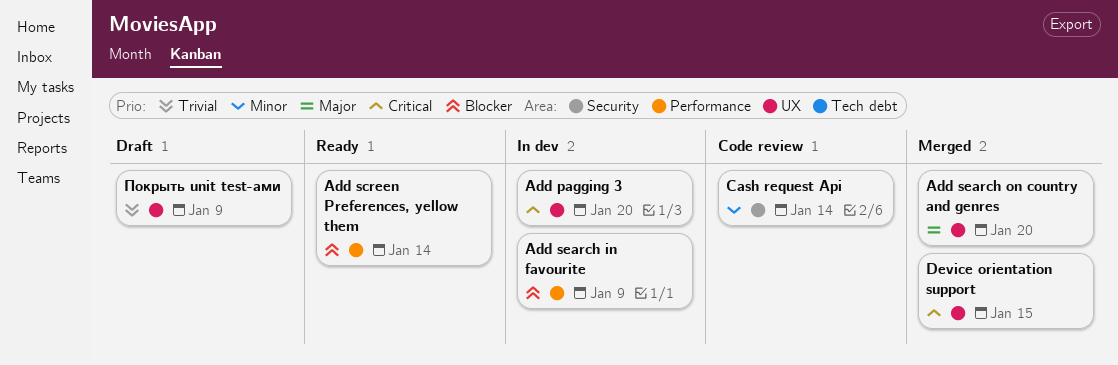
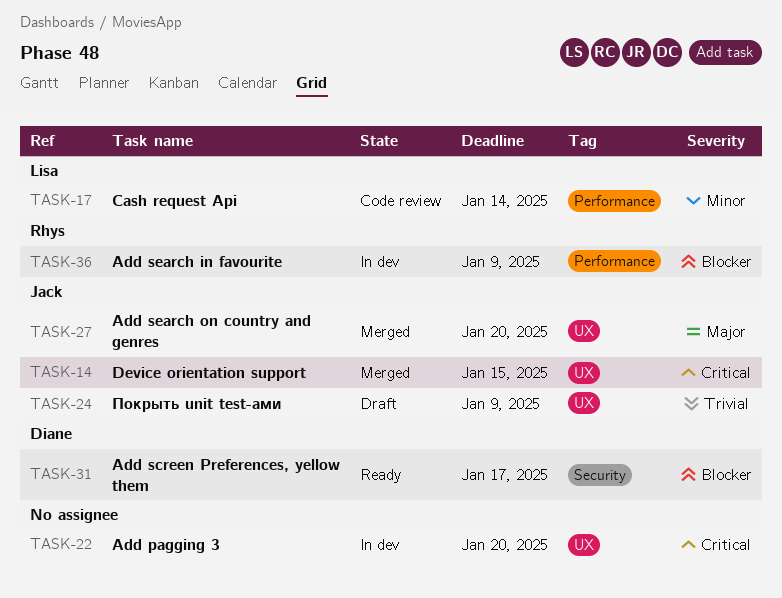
Add screen Preferences, yellow them, label: Performance -> Security
Add screen Preferences, yellow them, due: Jan 14 -> Jan 17
Cash request Api, label: Security -> Performance

